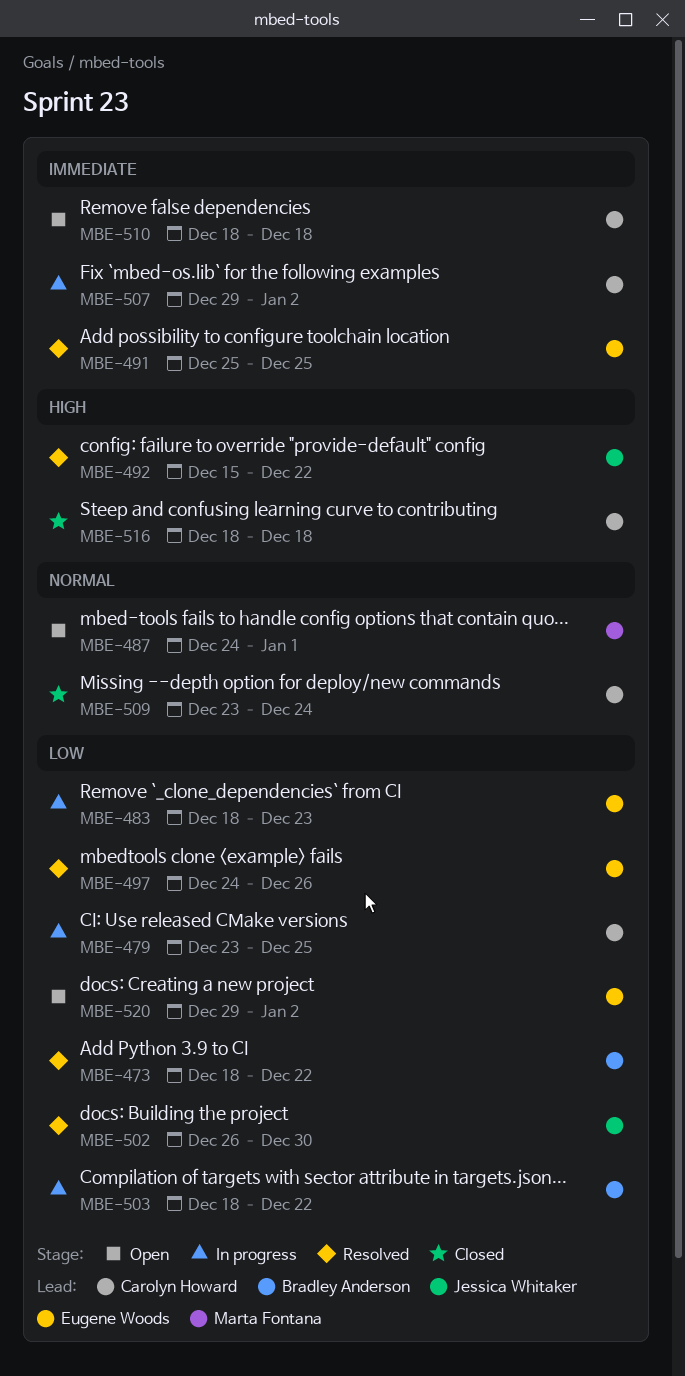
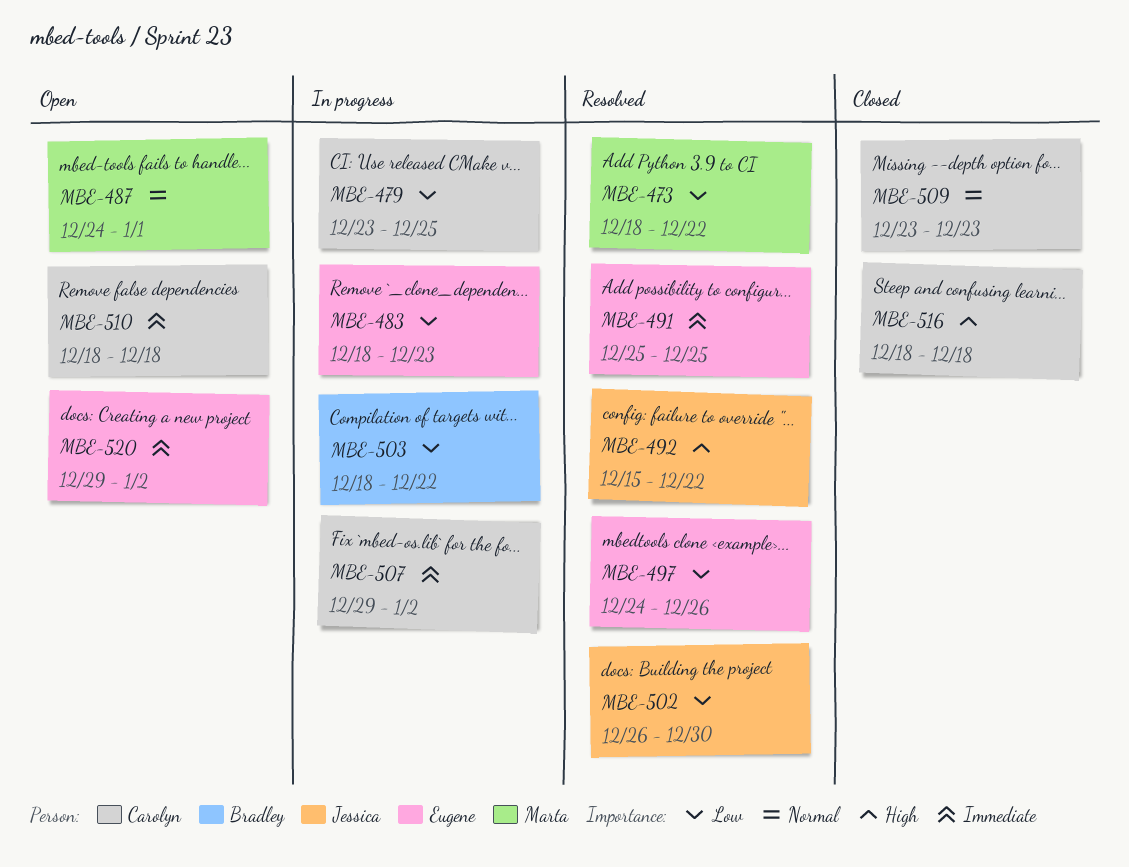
MBE-473, owner: Bradley Anderson -> Marta Fontana
MBE-509, due: Dec 24 -> Dec 23
MBE-520, priority: Low -> Immediate

